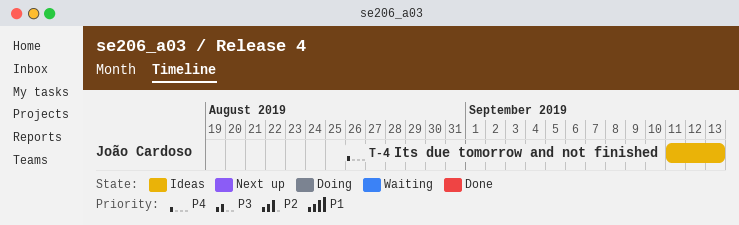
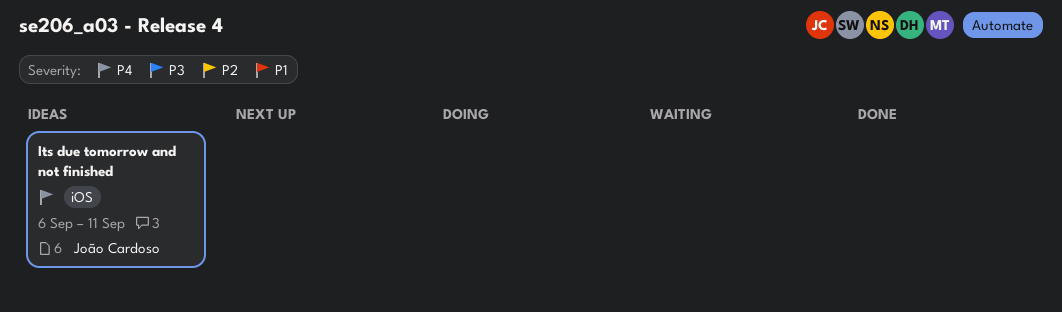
Its due tomorrow and not finished, start: Sep 11 -> Sep 6
Its due tomorrow and not finished, due: Sep 13 -> Sep 11

